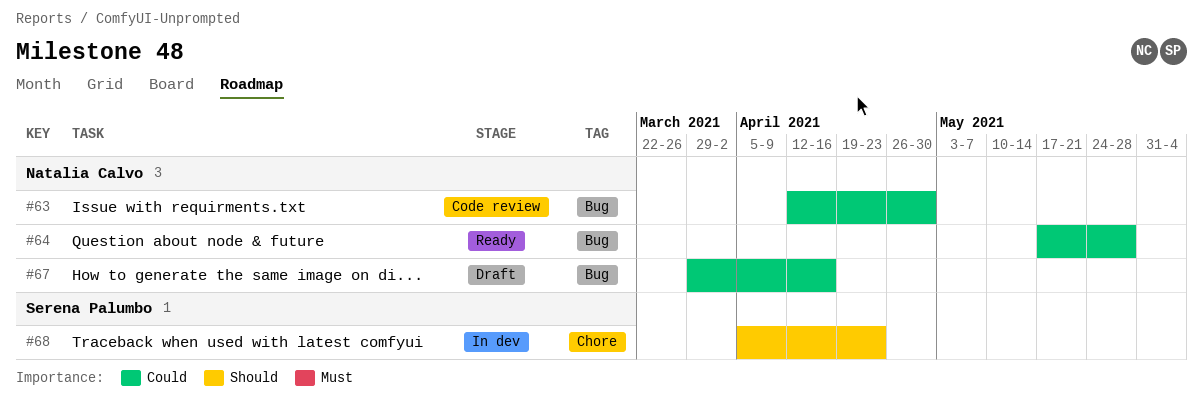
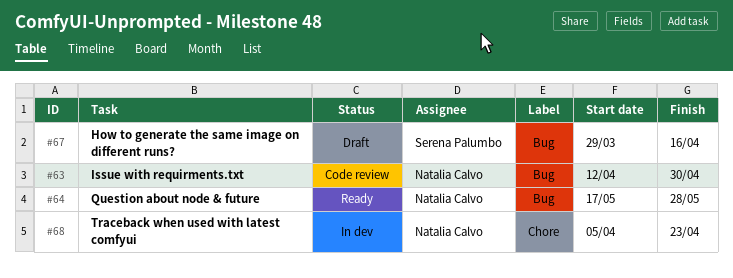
#67, owner: Natalia Calvo -> Serena Palumbo
#68, owner: Serena Palumbo -> Natalia Calvo

